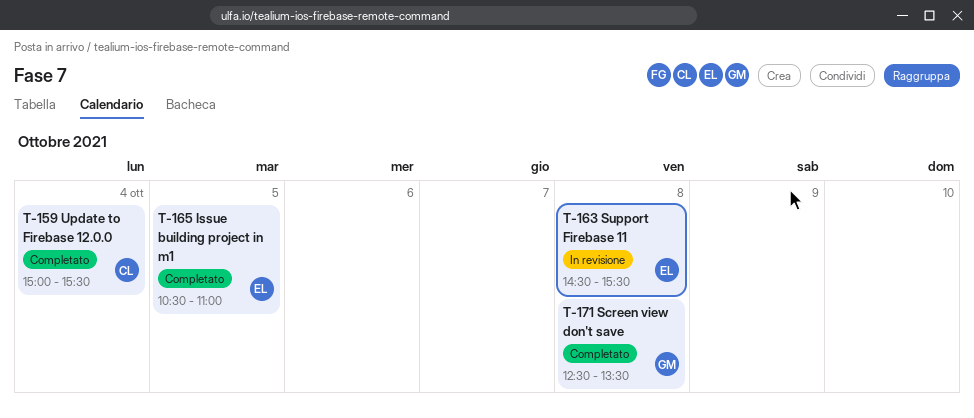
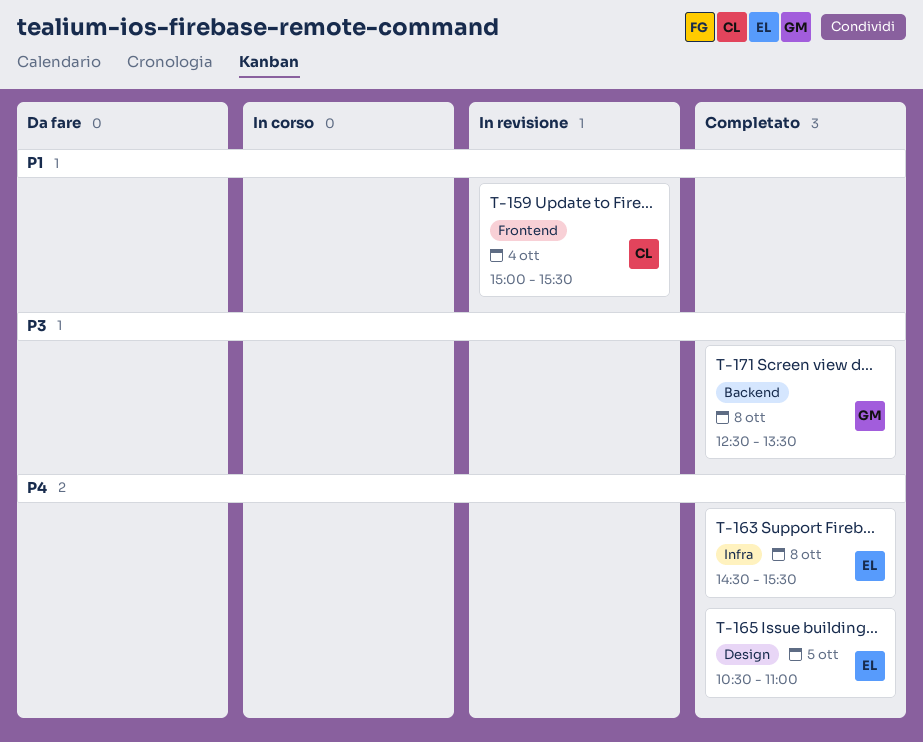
T-159, status: Completato -> In revisione
T-163, status: In revisione -> Completato

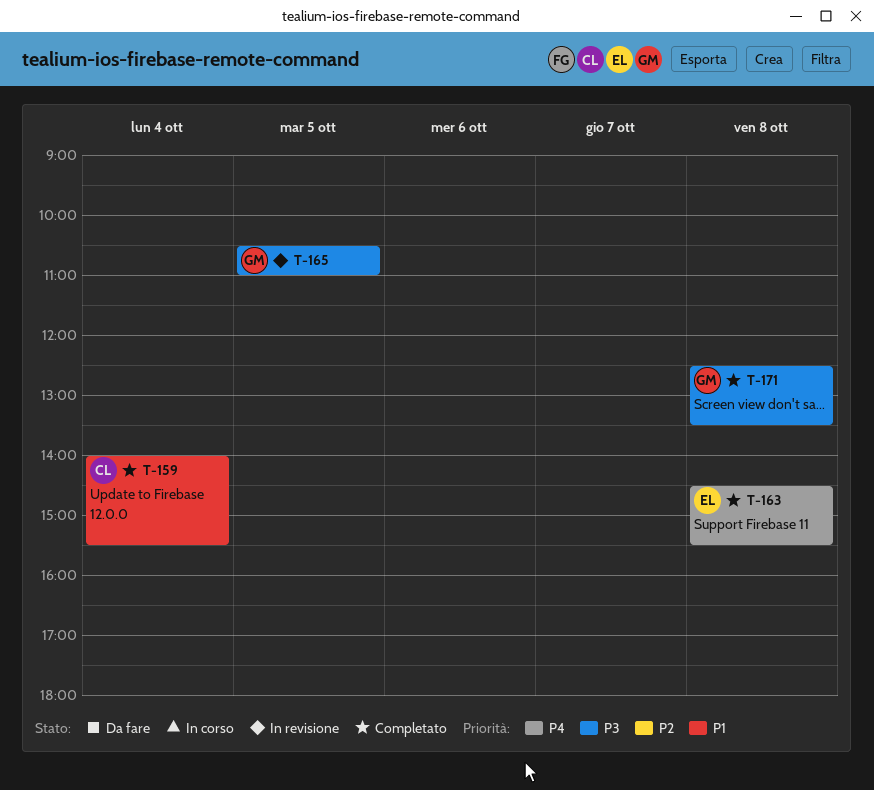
T-159, status: In revisione -> Completato
T-159, begins: 15:00 -> 14:00
T-165, status: Completato -> In revisione
T-165, owner: EL -> GM
T-165, priority: P4 -> P3

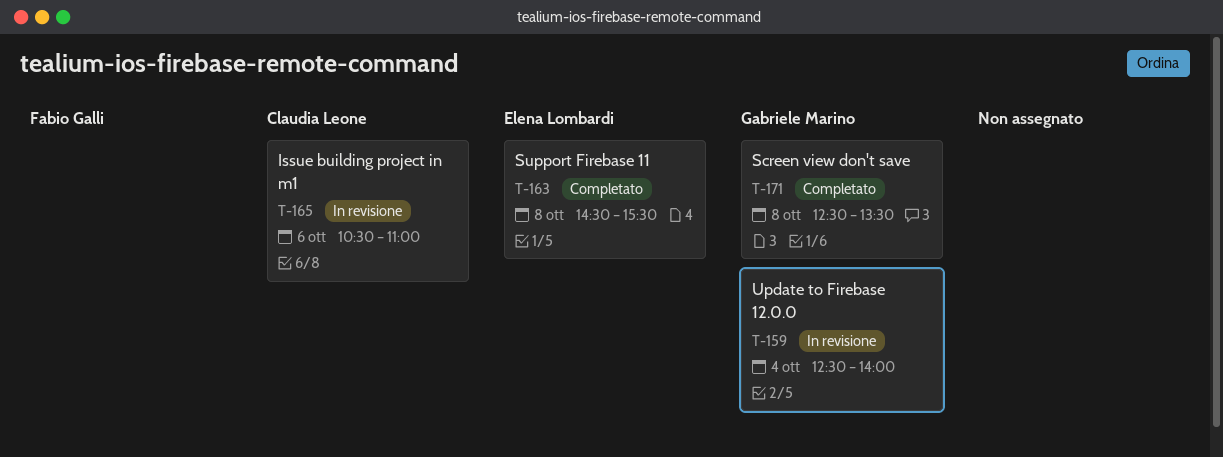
T-159, status: Completato -> In revisione
T-159, owner: Claudia Leone -> Gabriele Marino
T-159, begins: 14:00 -> 12:30
T-159, ends: 15:30 -> 14:00
T-165, owner: Gabriele Marino -> Claudia Leone
T-165, day: Oct 5 -> Oct 6

